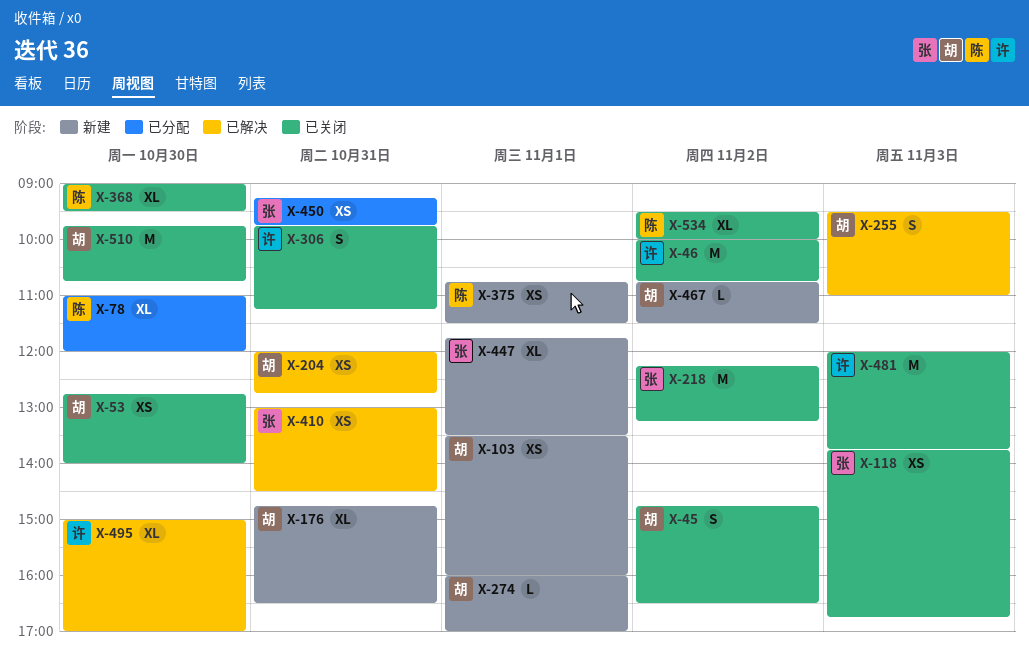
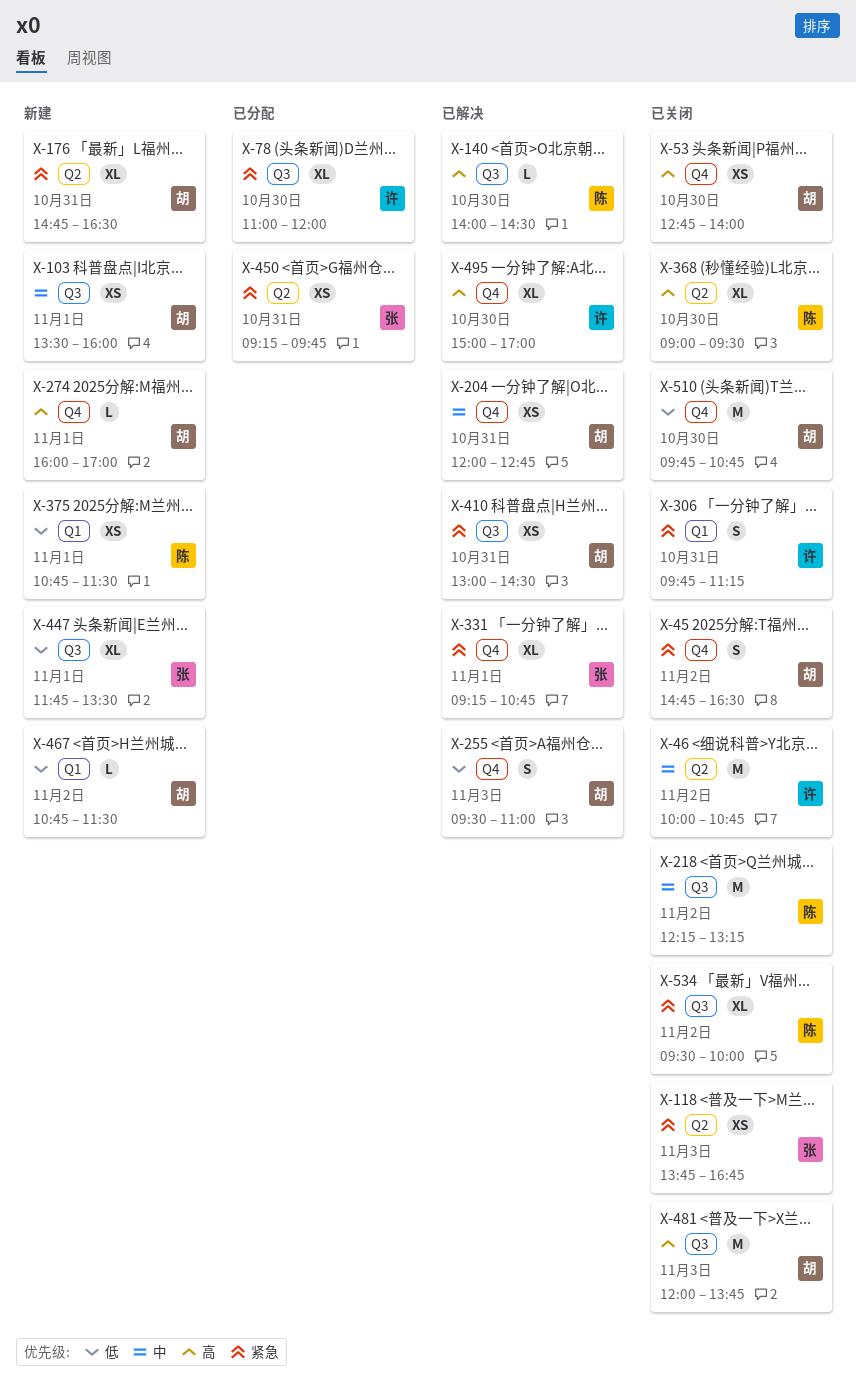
X-78, owner: 陈 -> 许
X-140: none -> present
X-218, owner: 张 -> 陈
X-331: none -> present
X-410, owner: 张 -> 胡
X-481, owner: 许 -> 胡

